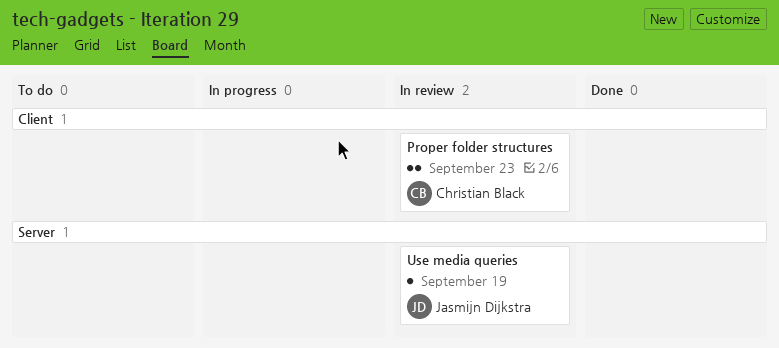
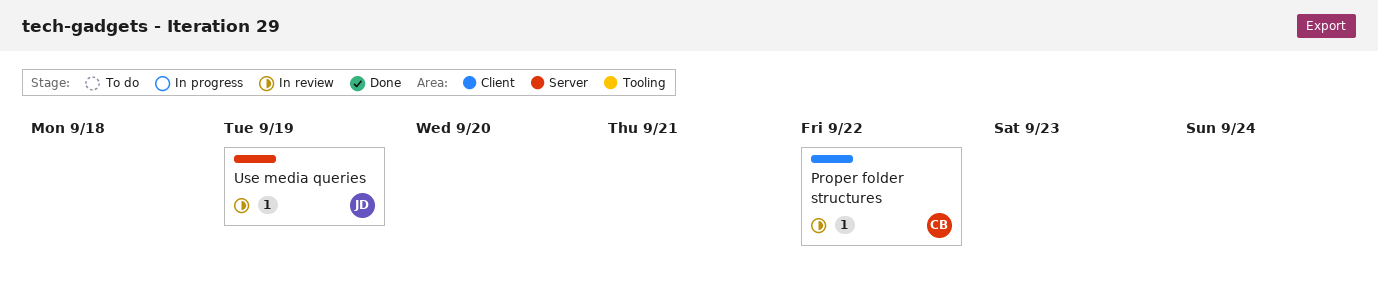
Proper folder structures, estimate: 2 -> 1
Proper folder structures, due: Sep 23 -> Sep 22

